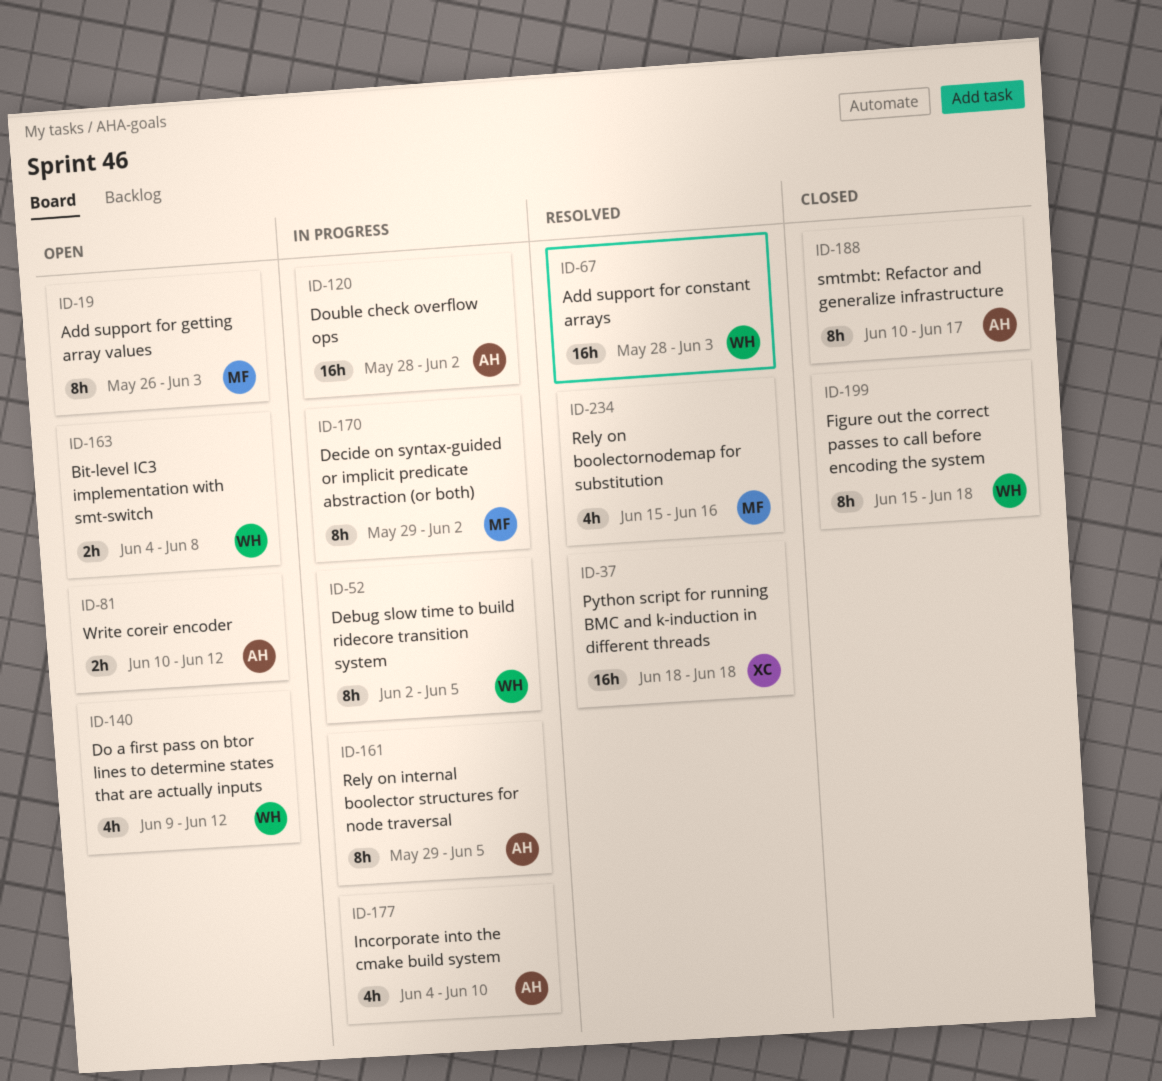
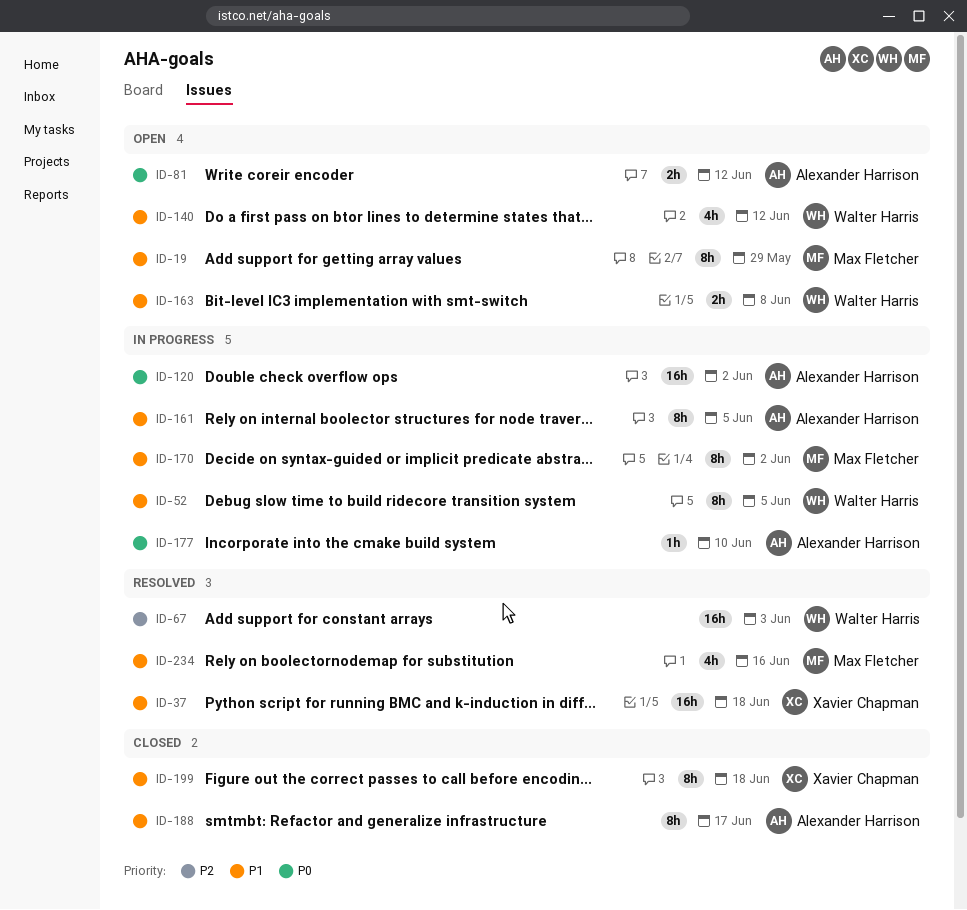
ID-19, due: Jun 3 -> May 29
ID-177, estimate: 4h -> 1h
ID-199, owner: Walter Harris -> Xavier Chapman

